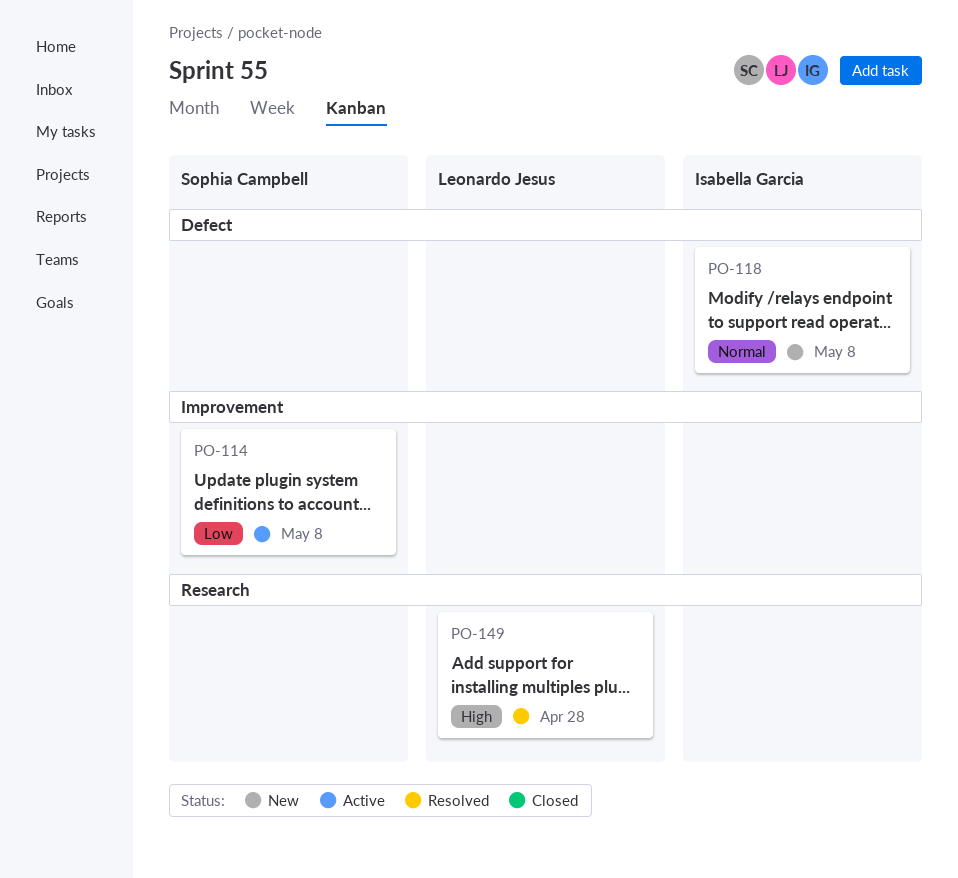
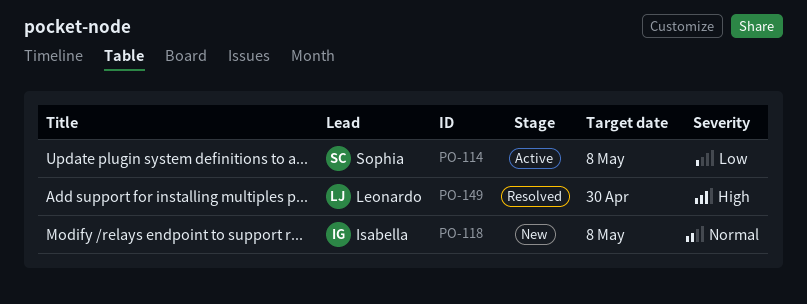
PO-149, due: Apr 28 -> Apr 30

